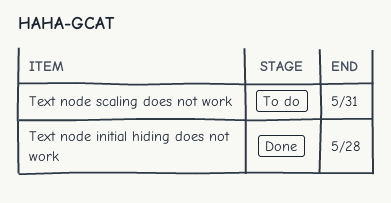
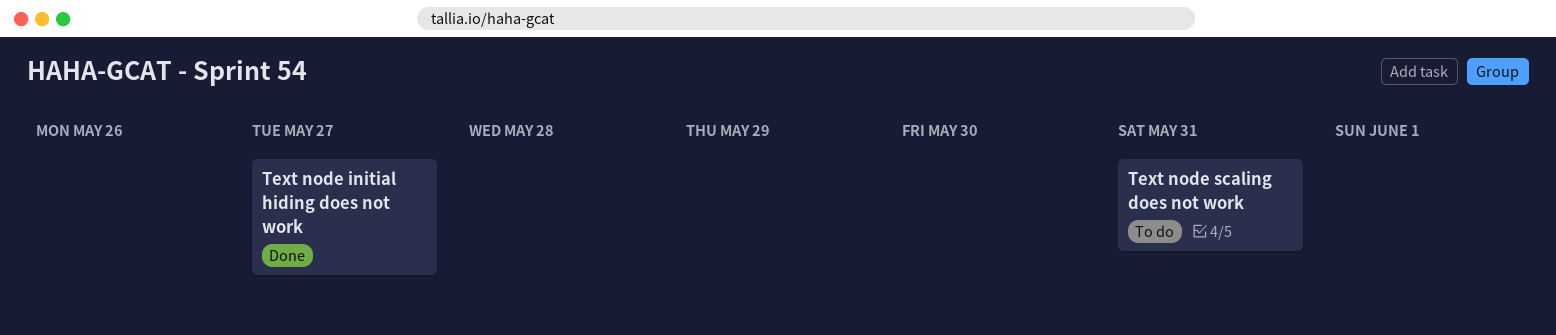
Text node initial hiding does not work, due: May 28 -> May 27

